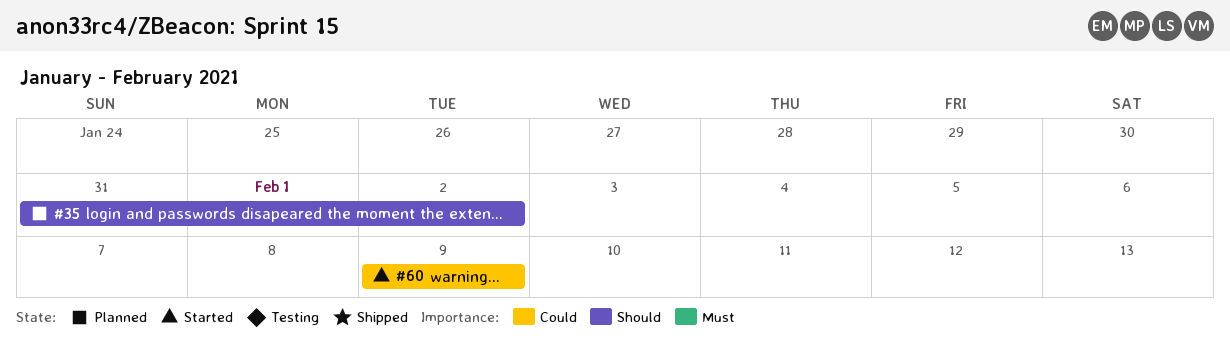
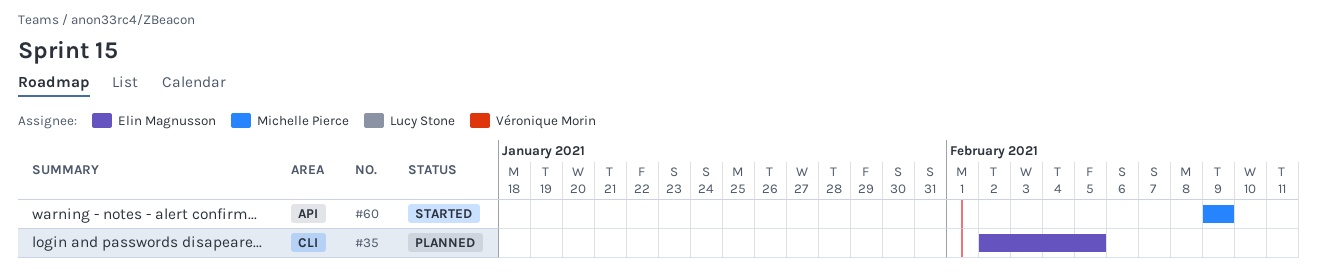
#35, start: Jan 31 -> Feb 2
#35, due: Feb 2 -> Feb 5

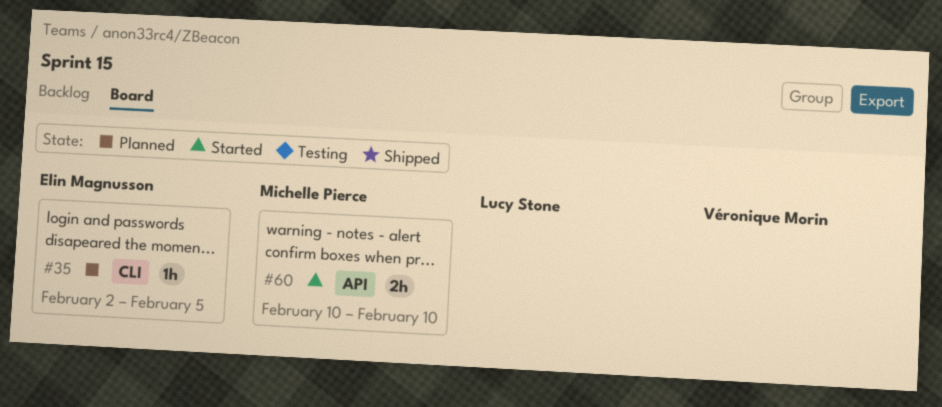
#60, start: Feb 9 -> Feb 10
#60, due: Feb 9 -> Feb 10

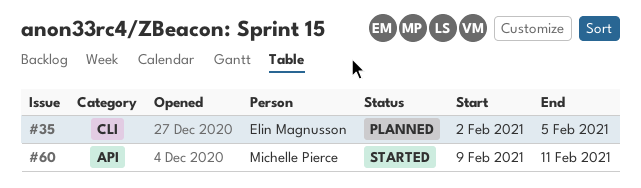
#60, start: Feb 10 -> Feb 9
#60, due: Feb 10 -> Feb 11

